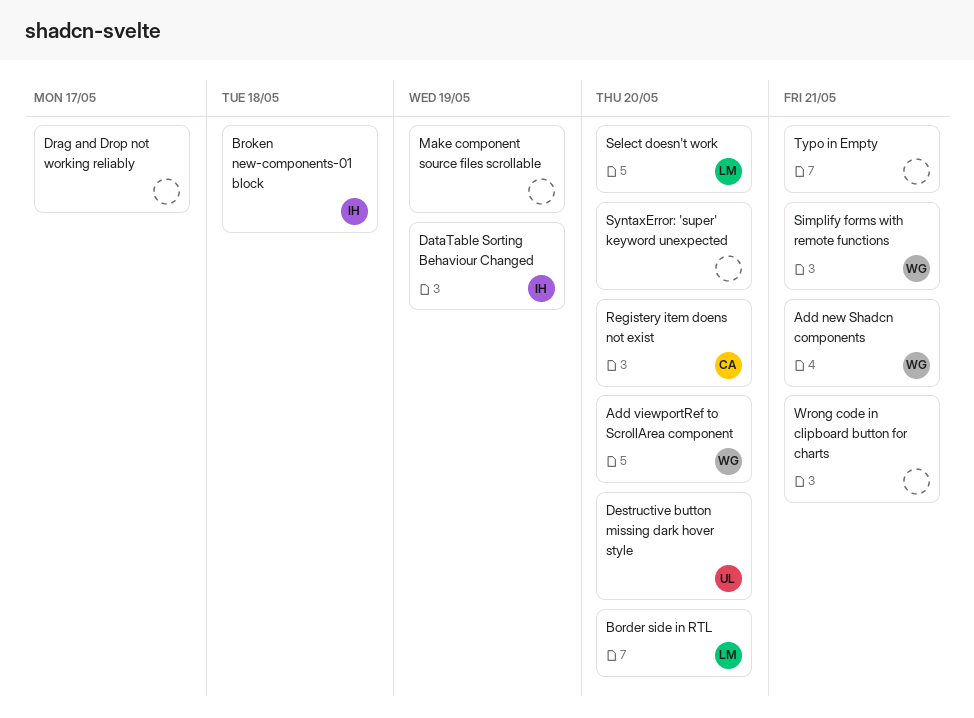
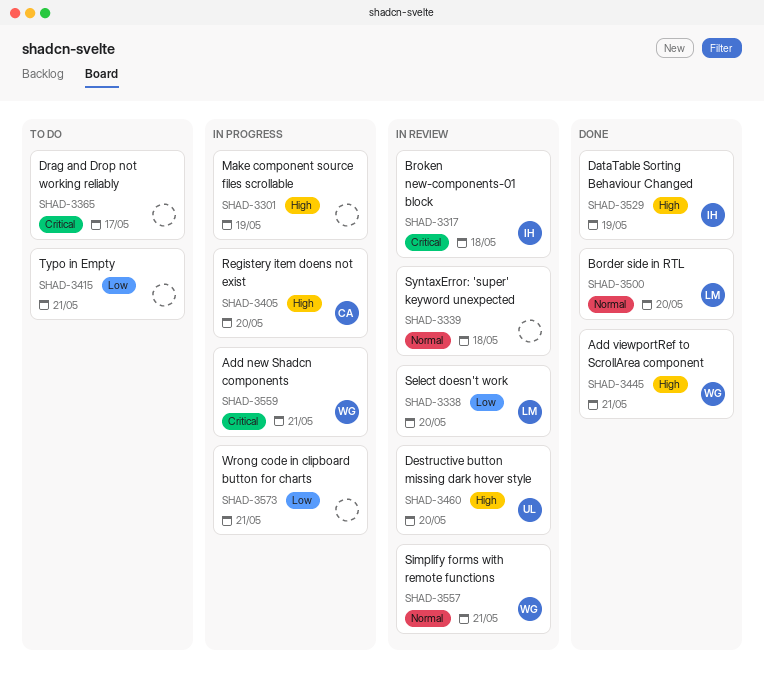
Add viewportRef to ScrollArea component, due: May 20 -> May 21
SyntaxError: 'super' keyword unexpected, due: May 20 -> May 18

